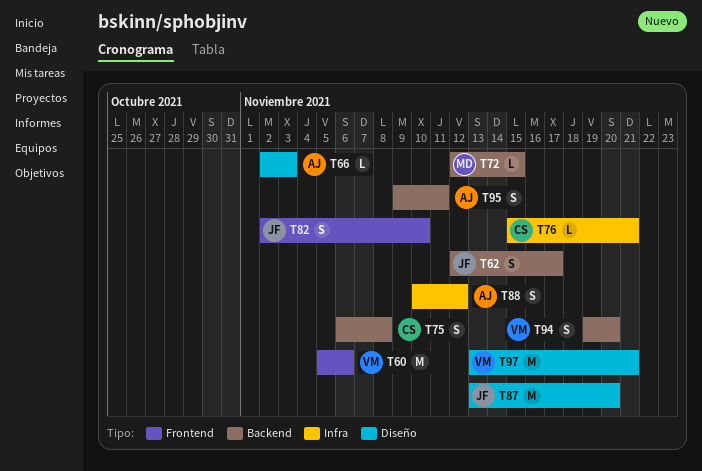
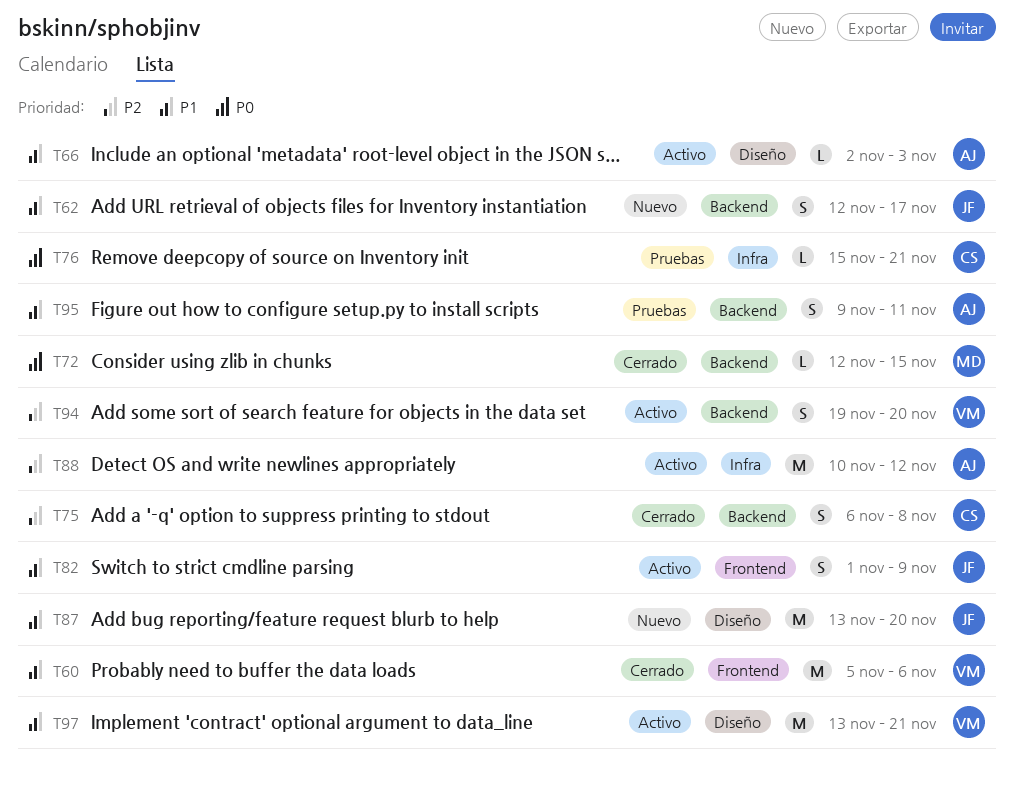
T82, start: Nov 2 -> Nov 1
T82, due: Nov 10 -> Nov 9
T88, estimate: S -> M

